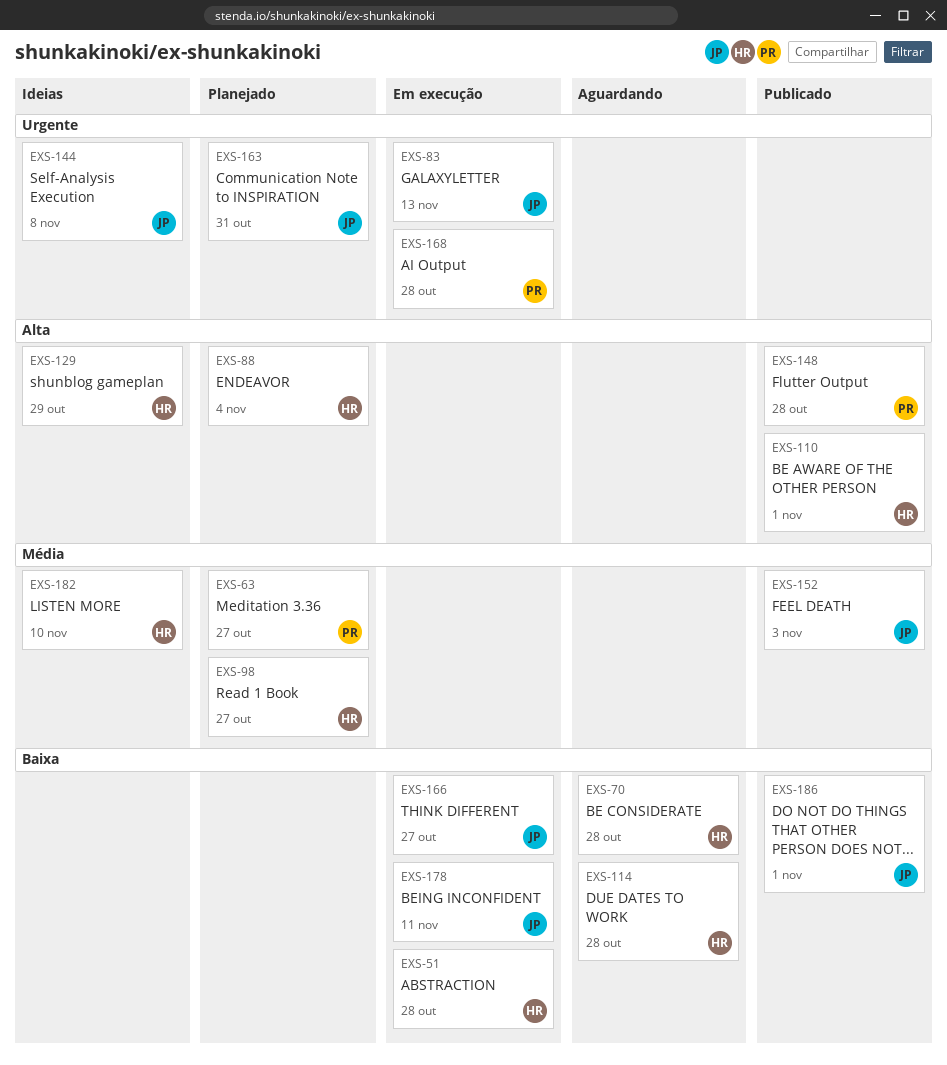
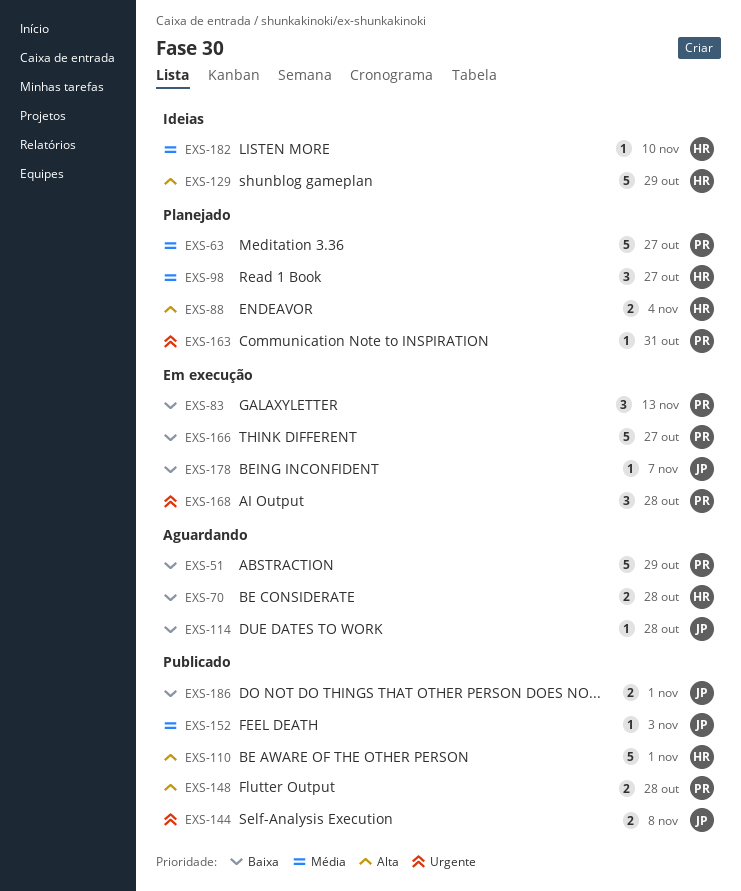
EXS-51, status: Em execução -> Aguardando
EXS-51, owner: HR -> PR
EXS-51, due: Oct 28 -> Oct 29
EXS-83, owner: JP -> PR
EXS-83, priority: Urgente -> Baixa
EXS-114, owner: HR -> JP
EXS-144, status: Ideias -> Publicado
EXS-163, owner: JP -> PR
EXS-166, owner: JP -> PR
EXS-178, due: Nov 11 -> Nov 7

